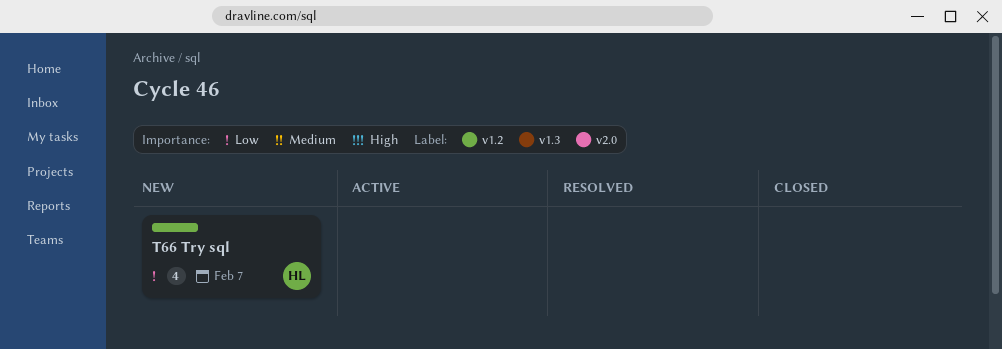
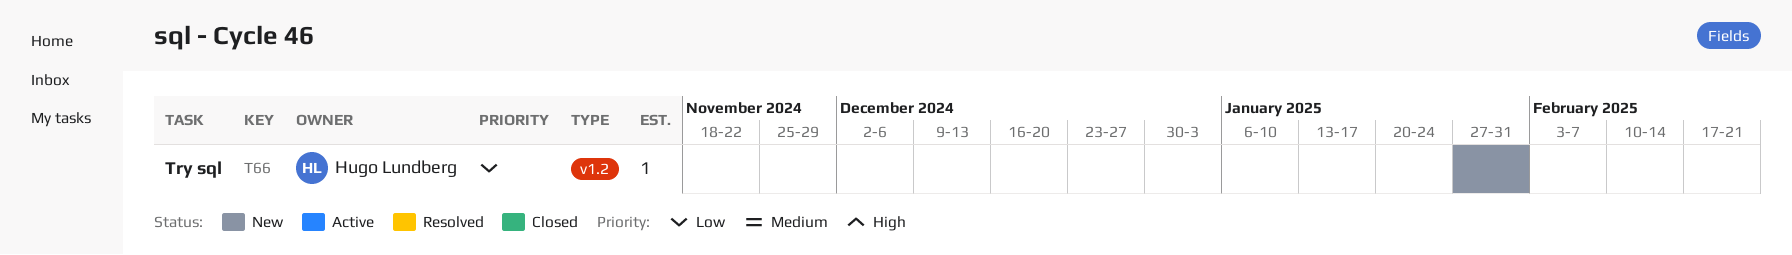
T66, estimate: 4 -> 1
T66, due: Feb 7 -> Jan 31

